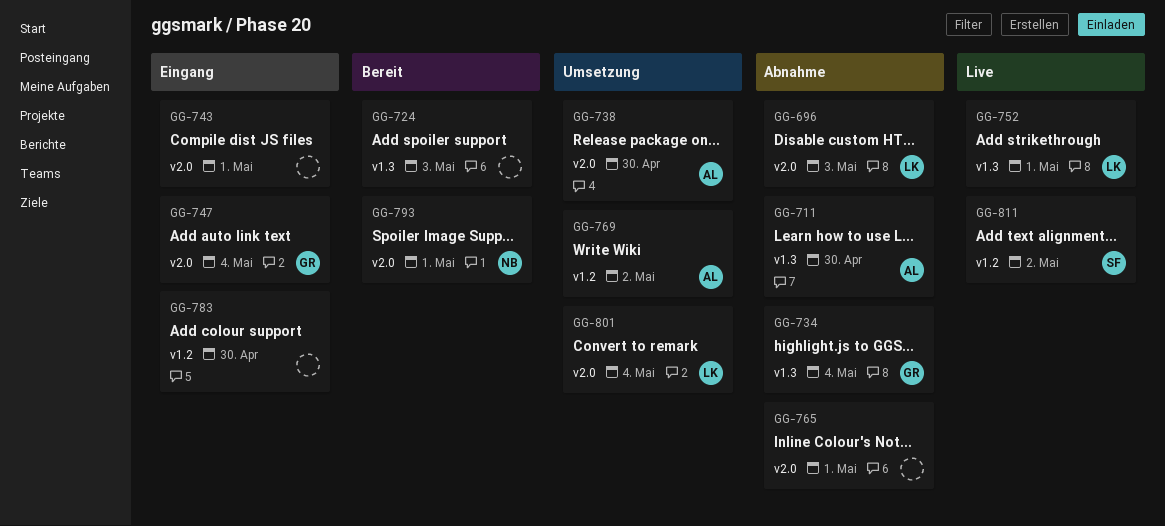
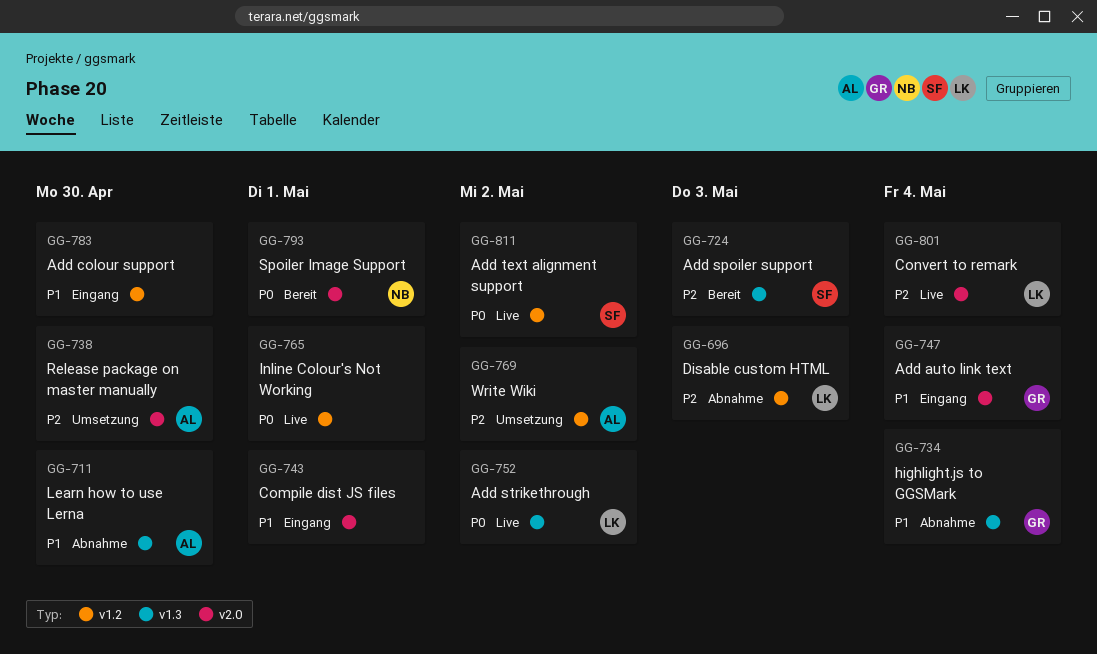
GG-696, label: v2.0 -> v1.2
GG-724, owner: none -> SF
GG-752, due: May 1 -> May 2
GG-765, status: Abnahme -> Live
GG-765, label: v2.0 -> v1.2
GG-801, status: Umsetzung -> Live

